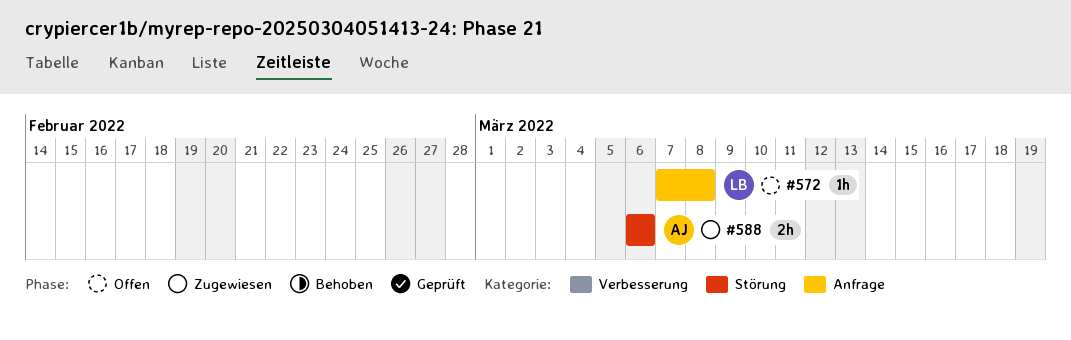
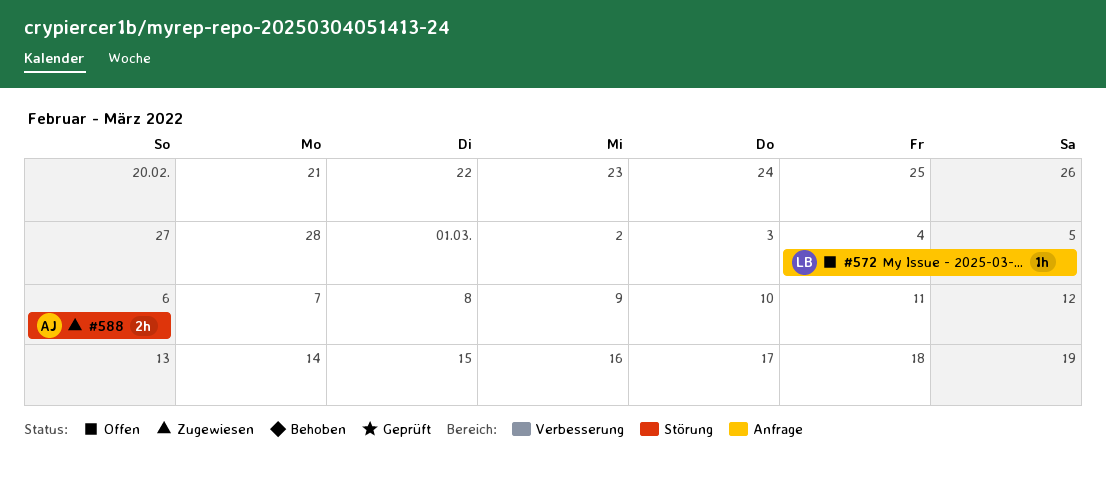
#572, start: Mar 7 -> Mar 4
#572, due: Mar 8 -> Mar 5

